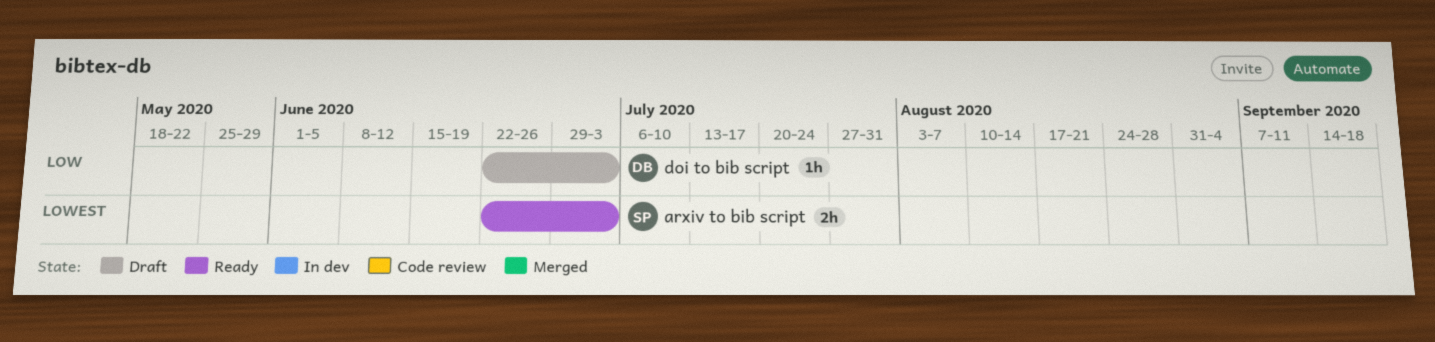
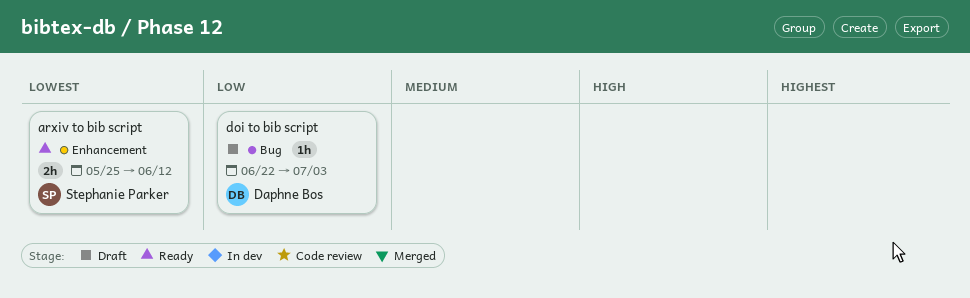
arxiv to bib script, start: Jun 22 -> May 25
arxiv to bib script, due: Jul 3 -> Jun 12

